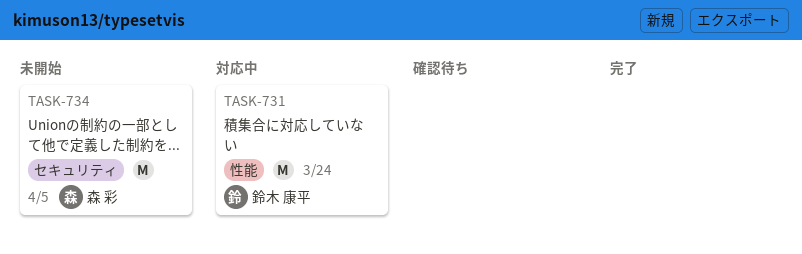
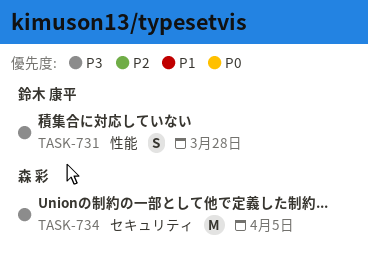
TASK-731, estimate: M -> S
TASK-731, due: Mar 24 -> Mar 28

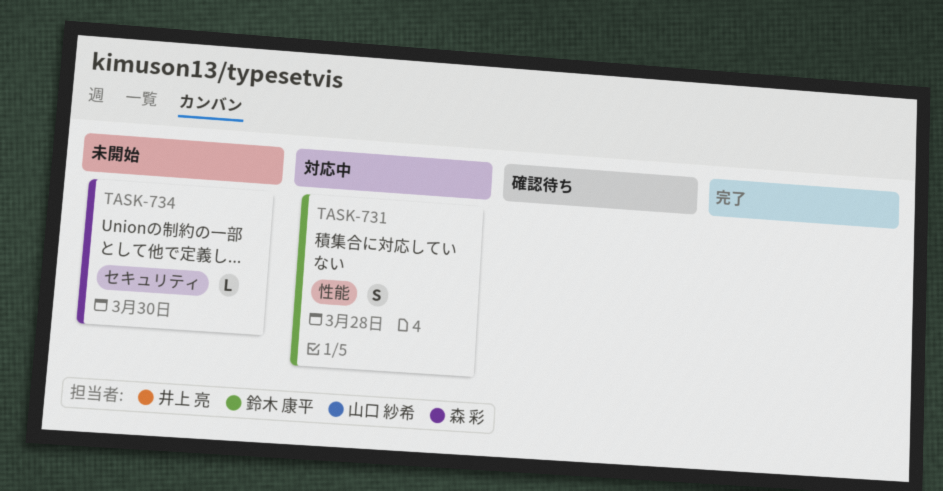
TASK-734, estimate: M -> L
TASK-734, due: Apr 5 -> Mar 30

